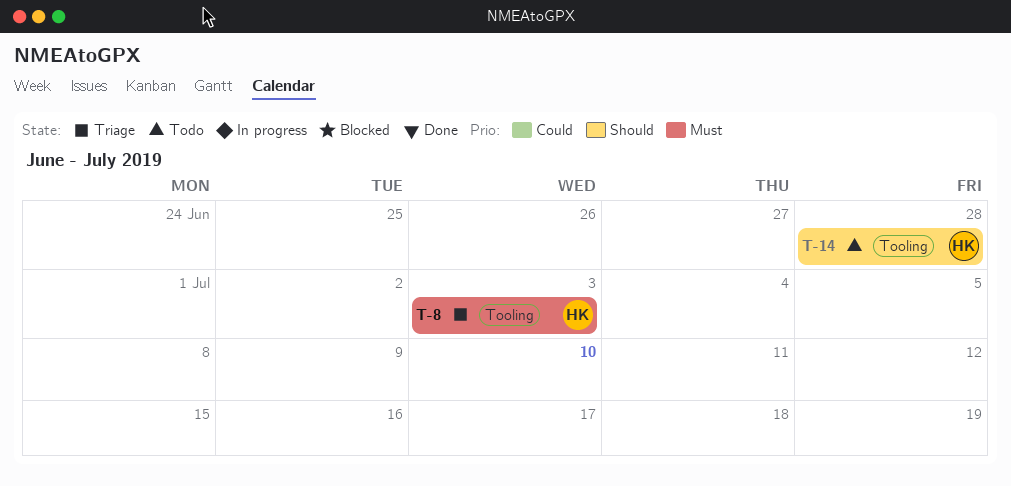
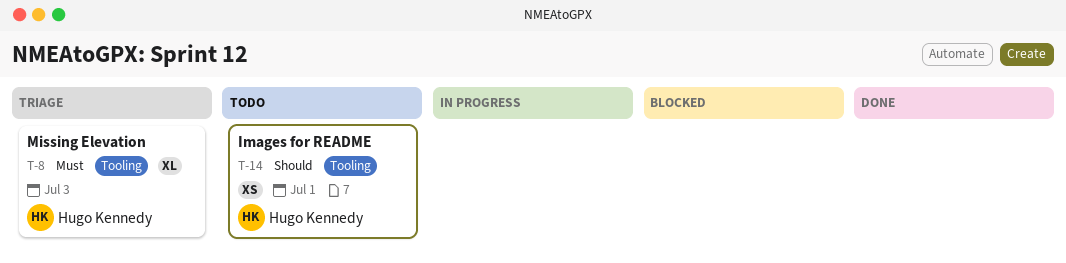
T-14, due: Jun 28 -> Jul 1

